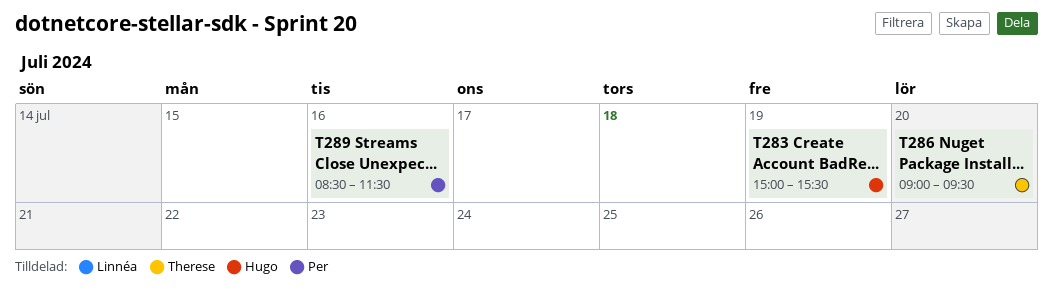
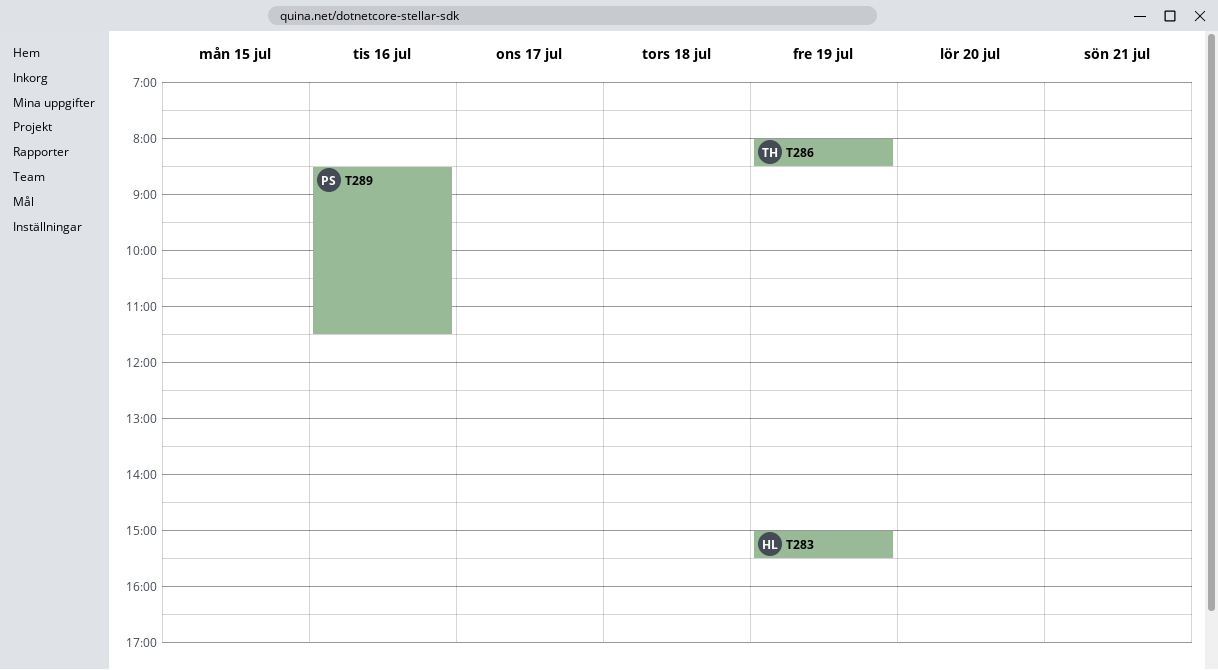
T286, day: Jul 20 -> Jul 19
T286, begins: 09:00 -> 08:00
T286, ends: 09:30 -> 08:30

